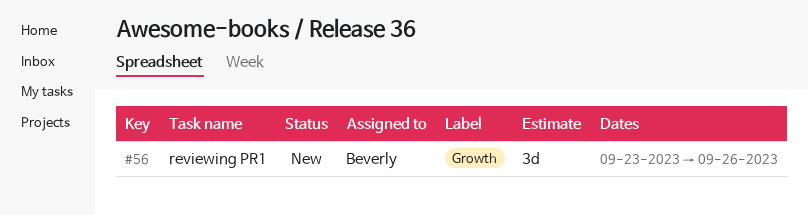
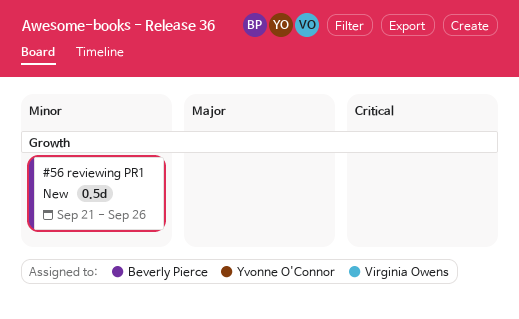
#56, estimate: 3d -> 0.5d
#56, start: Sep 23 -> Sep 21

